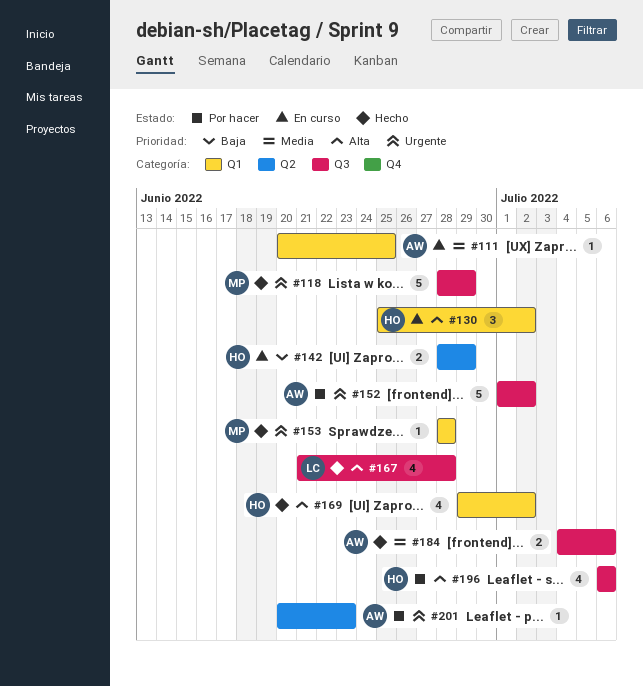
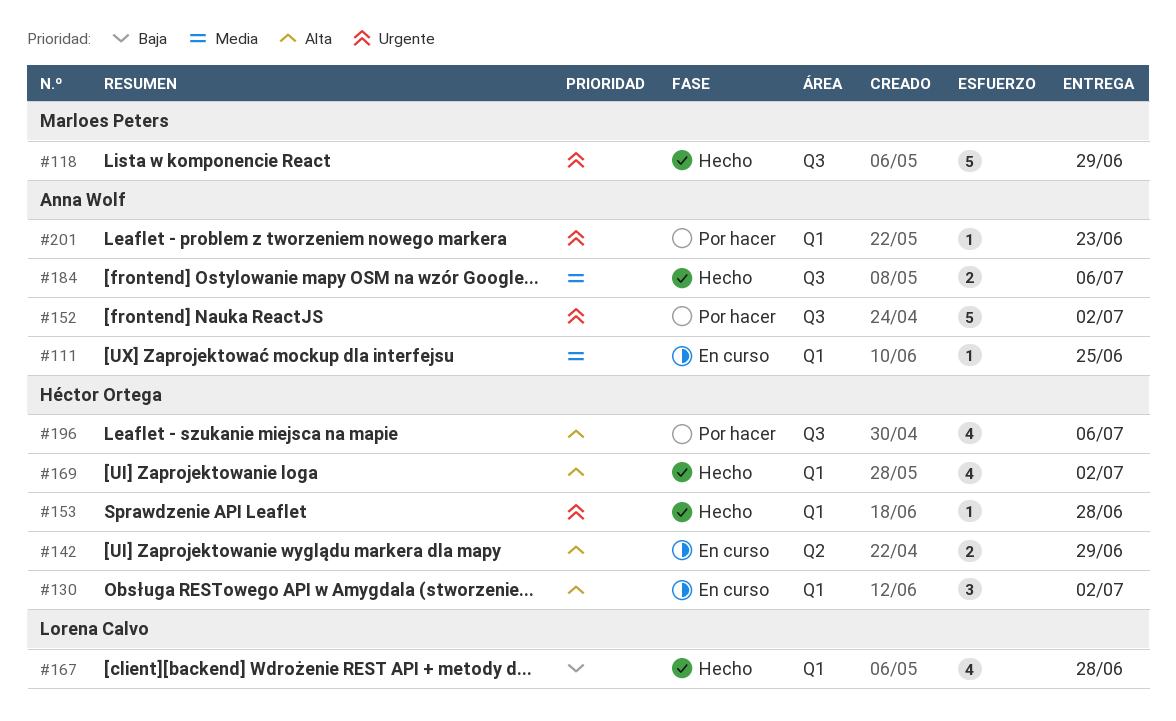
#142, priority: Baja -> Alta
#153, owner: Marloes Peters -> Héctor Ortega
#167, priority: Alta -> Baja
#167, label: Q3 -> Q1
#201, label: Q2 -> Q1

